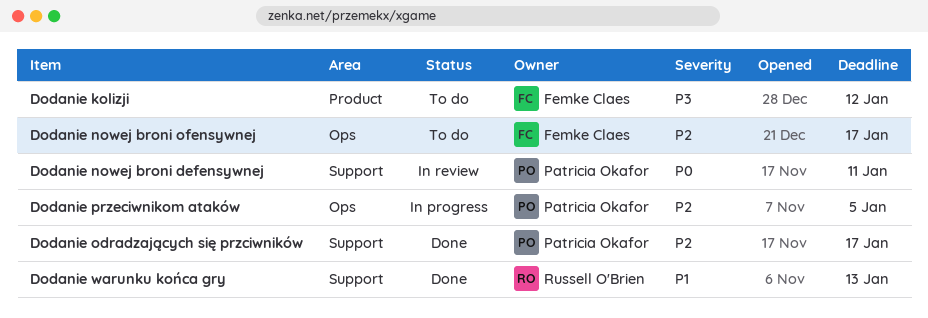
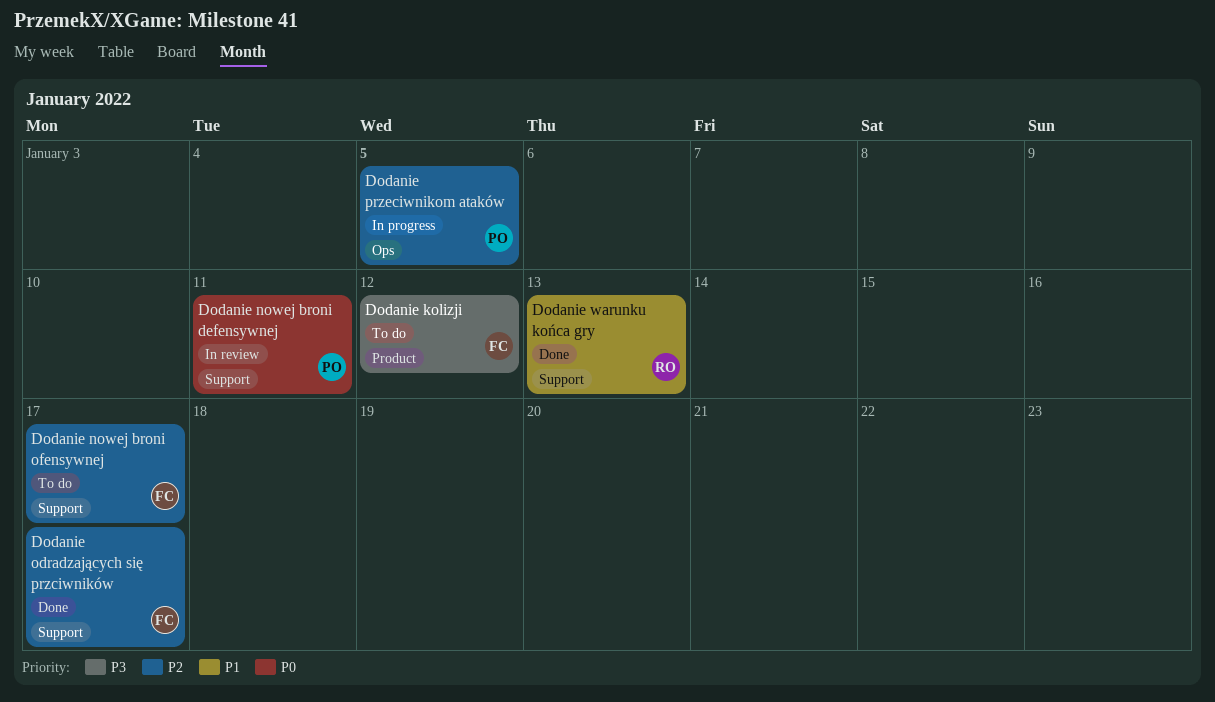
Dodanie nowej broni ofensywnej, label: Ops -> Support
Dodanie odradzających się przciwników, owner: Patricia Okafor -> Femke Claes

